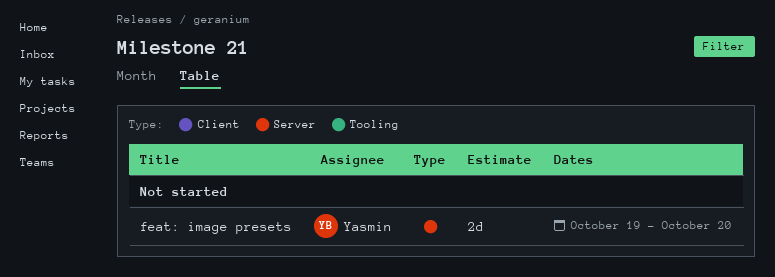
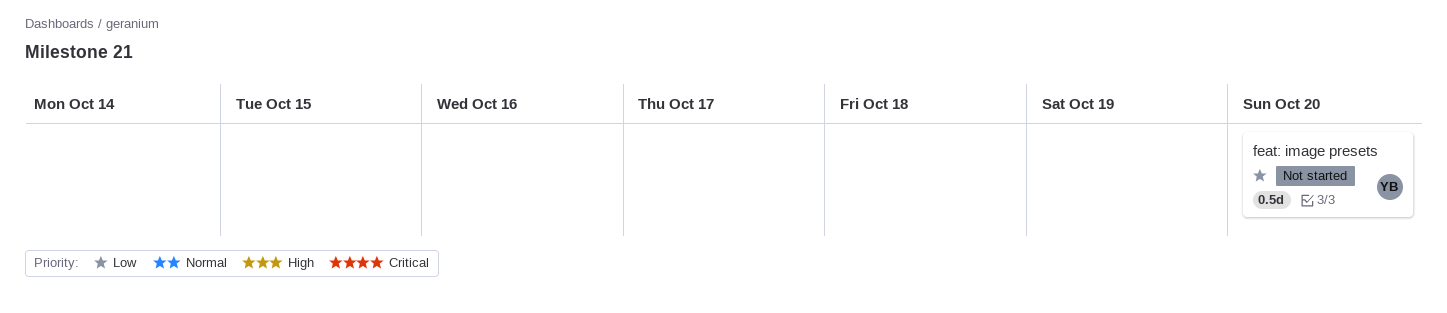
feat: image presets, estimate: 2d -> 0.5d

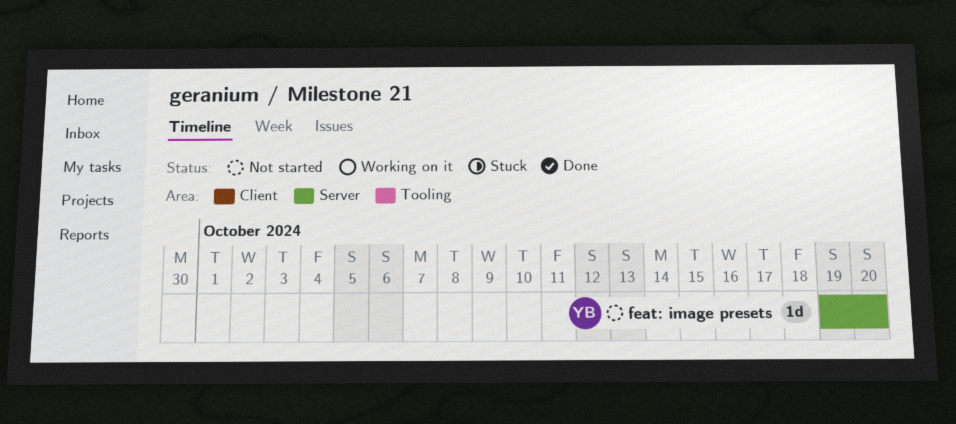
feat: image presets, estimate: 0.5d -> 1d

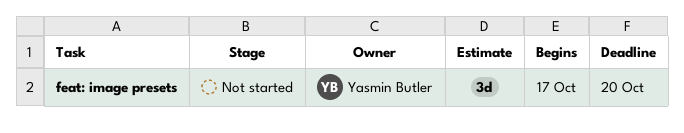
feat: image presets, estimate: 1d -> 3d
feat: image presets, start: Oct 19 -> Oct 17

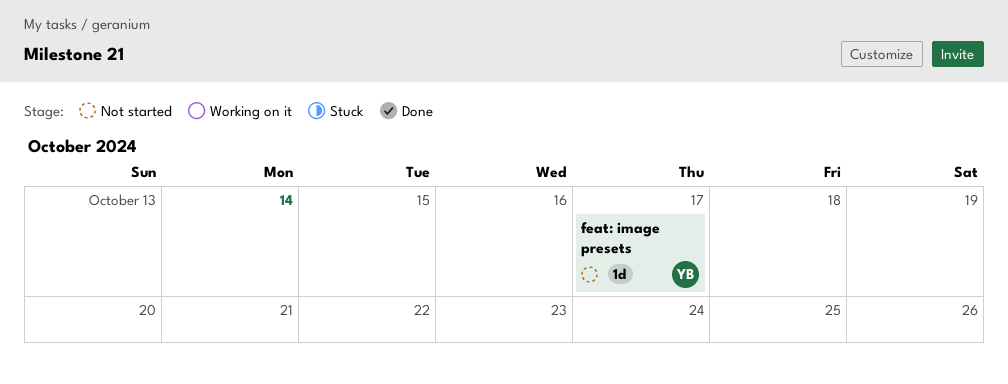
feat: image presets, estimate: 3d -> 1d
feat: image presets, due: Oct 20 -> Oct 17

